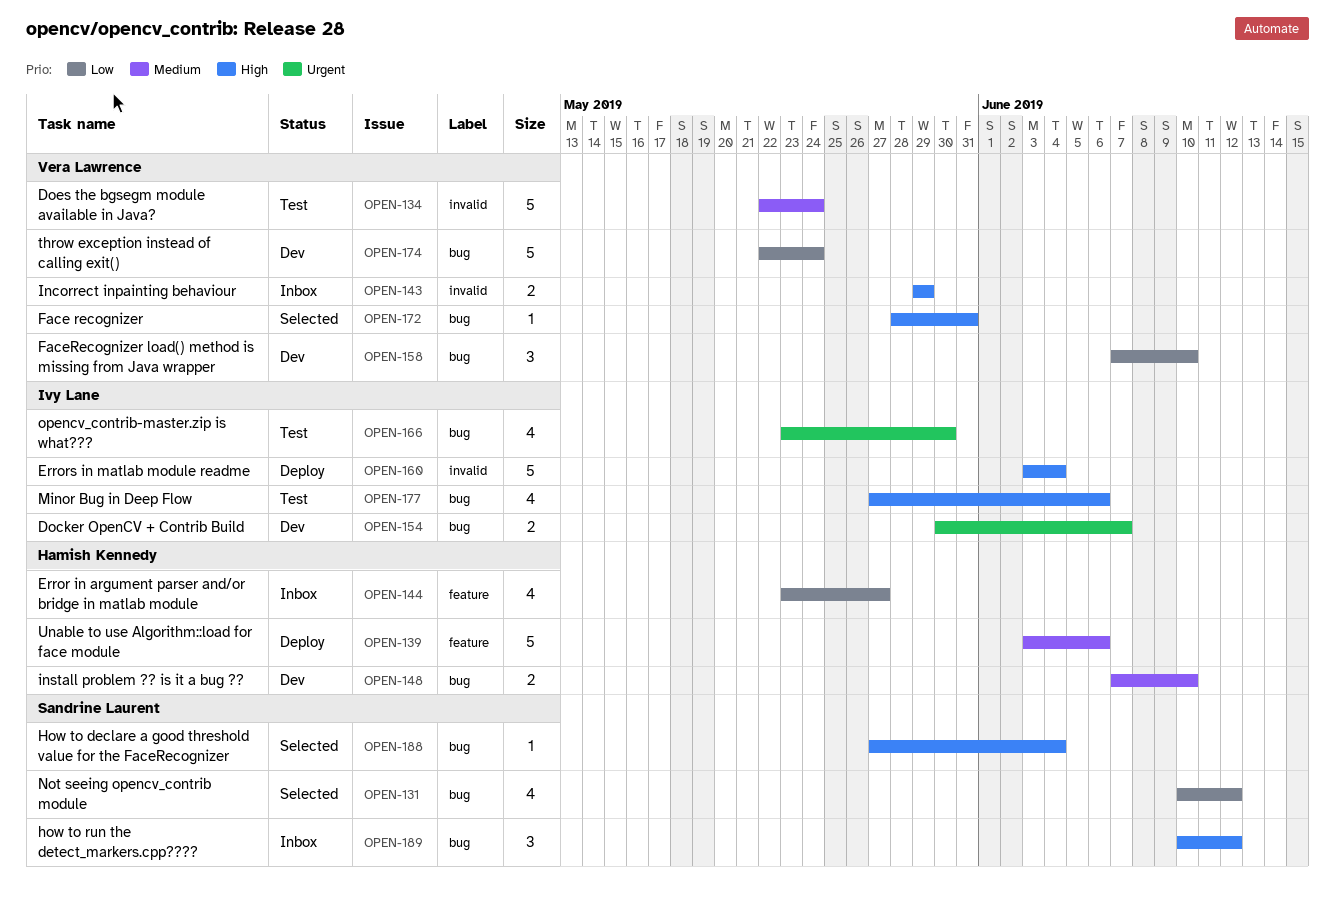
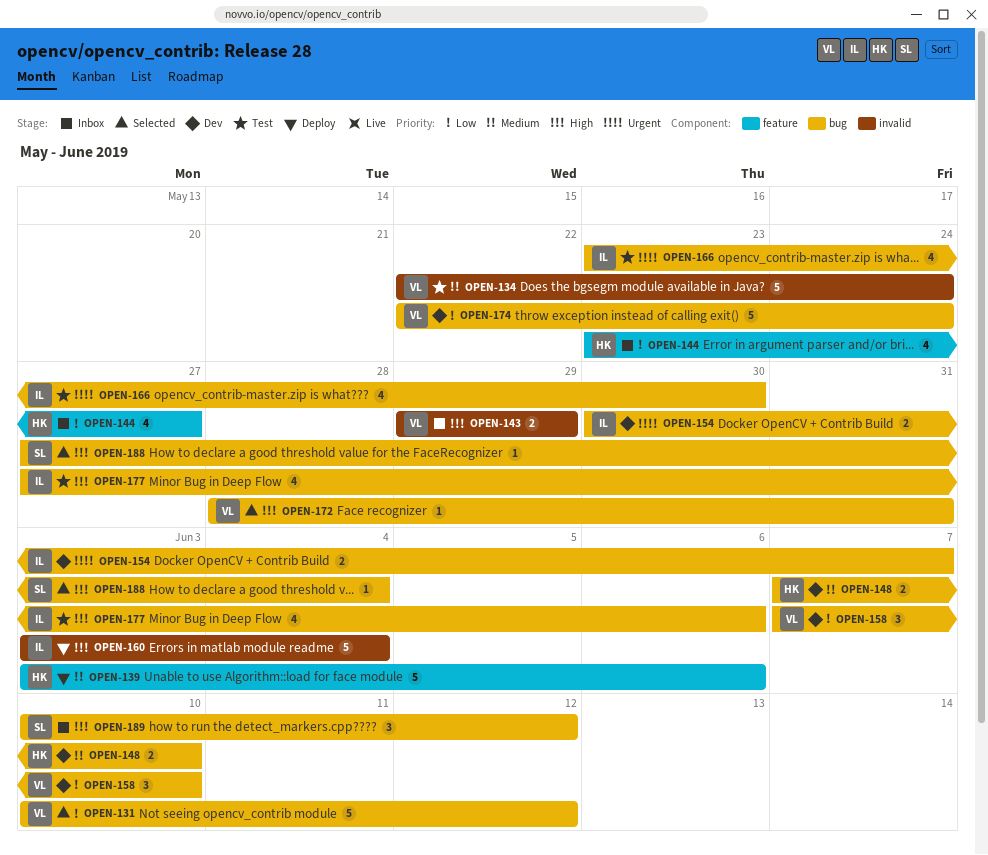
OPEN-131, owner: Sandrine Laurent -> Vera Lawrence
OPEN-131, estimate: 4 -> 5

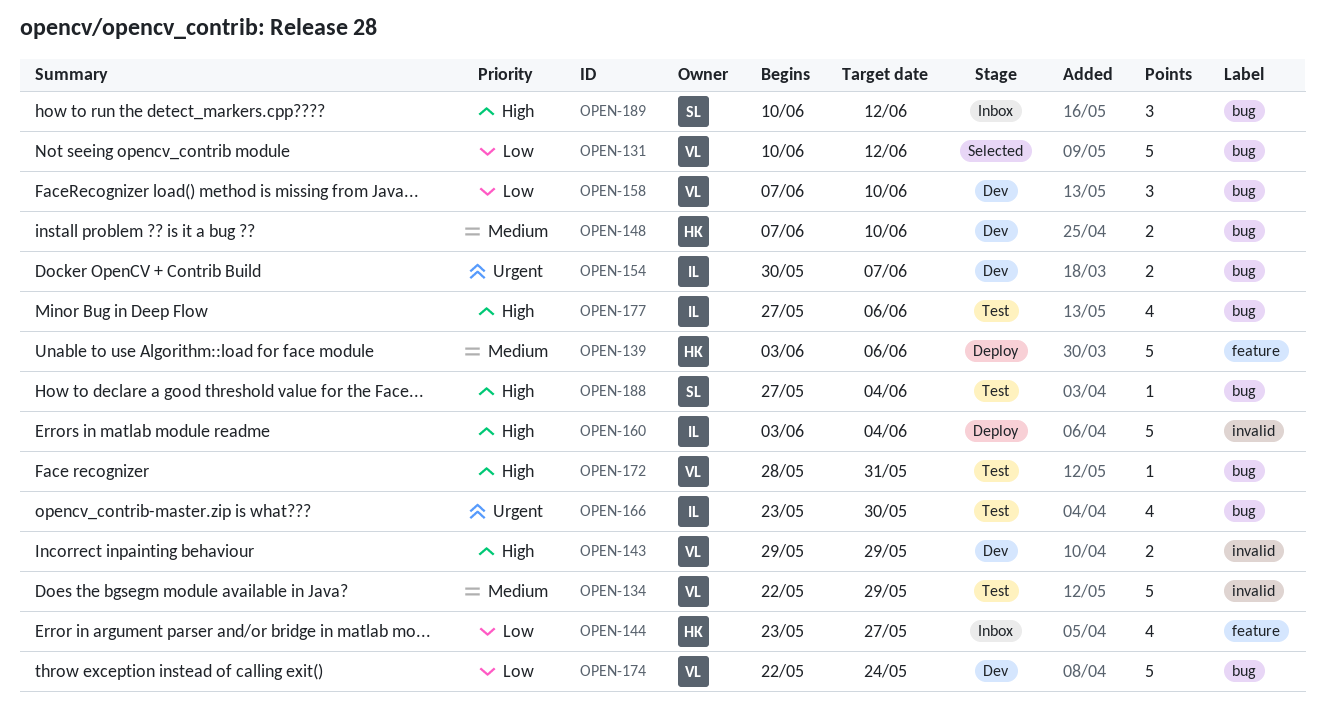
OPEN-134, due: May 24 -> May 29
OPEN-143, status: Inbox -> Dev
OPEN-172, status: Selected -> Test
OPEN-188, status: Selected -> Test

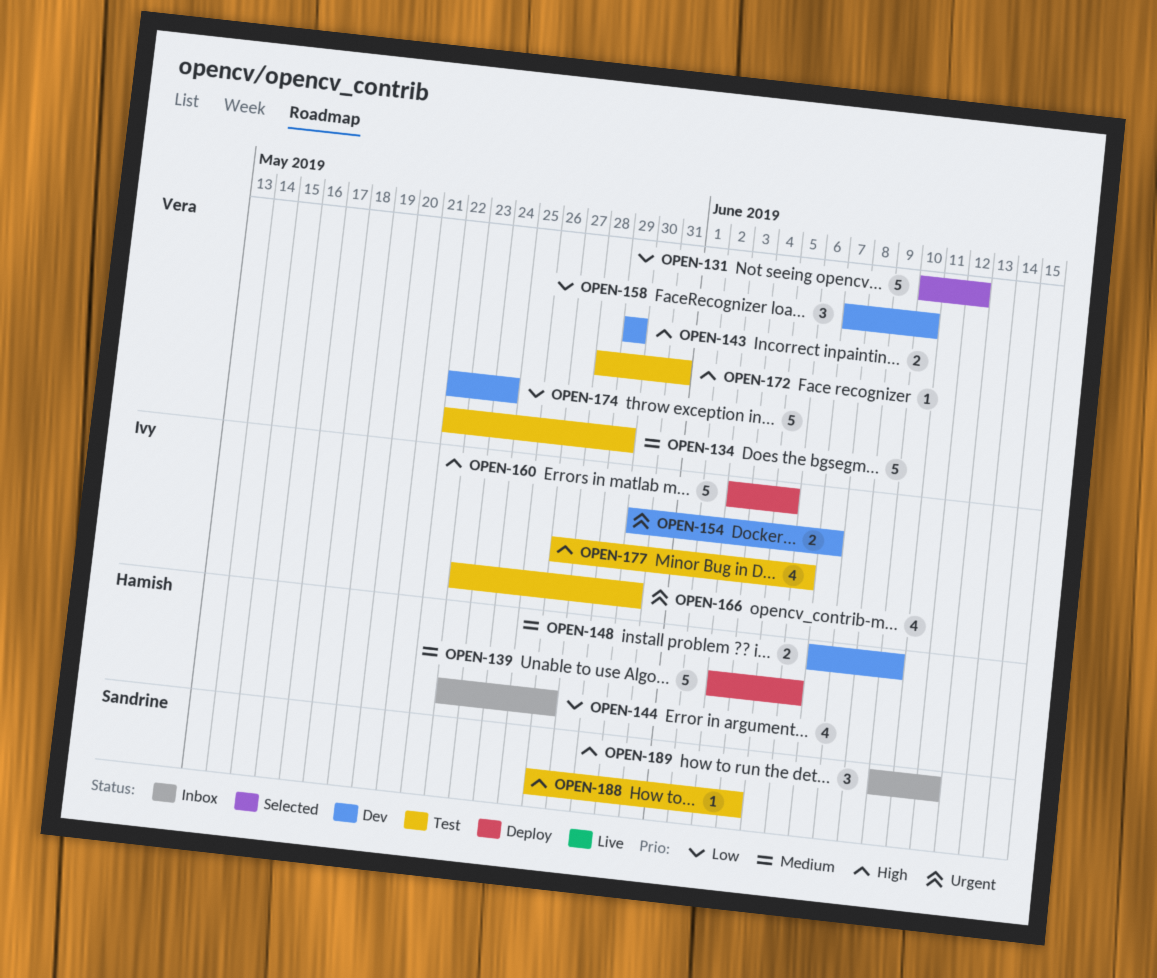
OPEN-160, due: Jun 4 -> Jun 5

